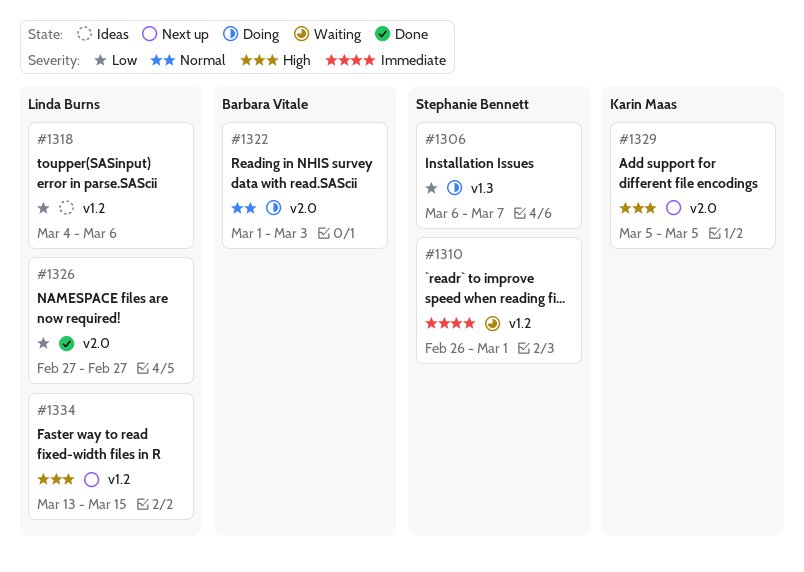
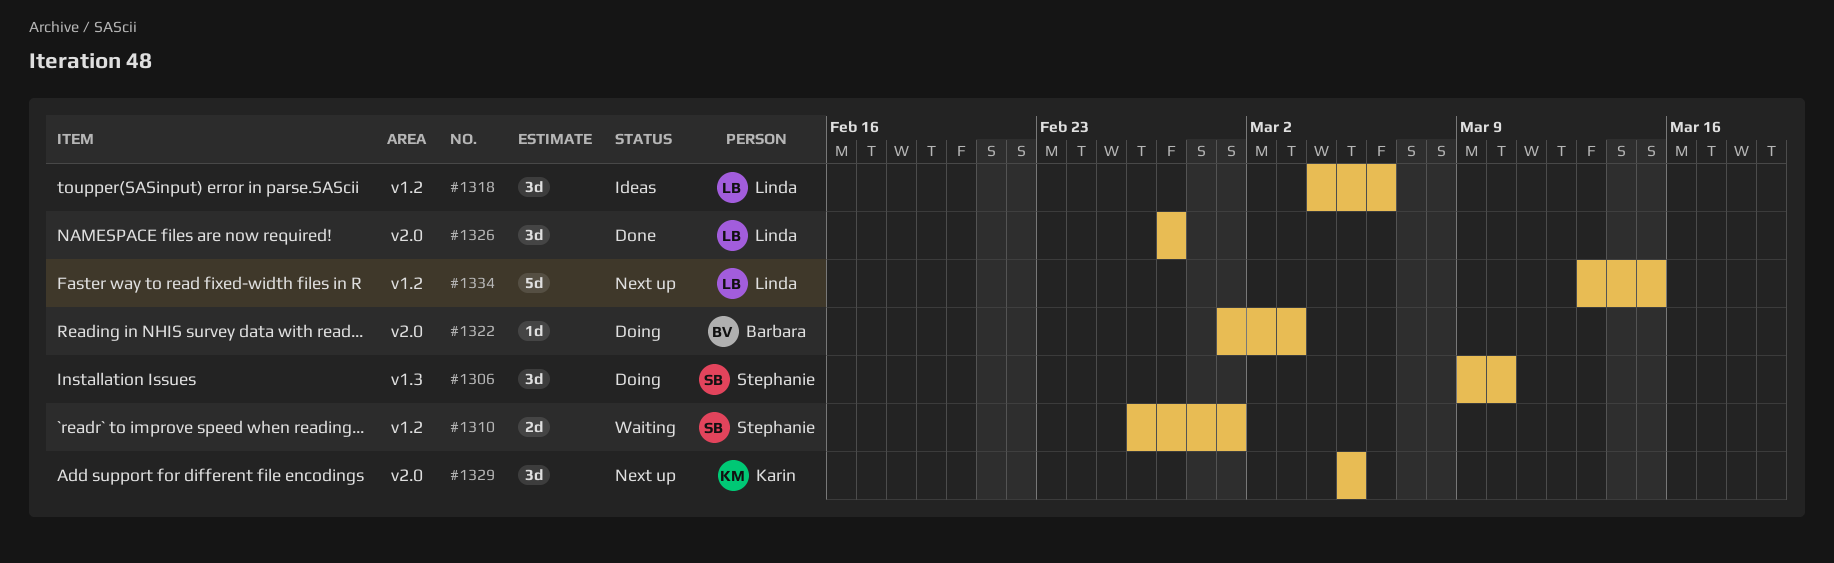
#1306, start: Mar 6 -> Mar 9
#1306, due: Mar 7 -> Mar 10

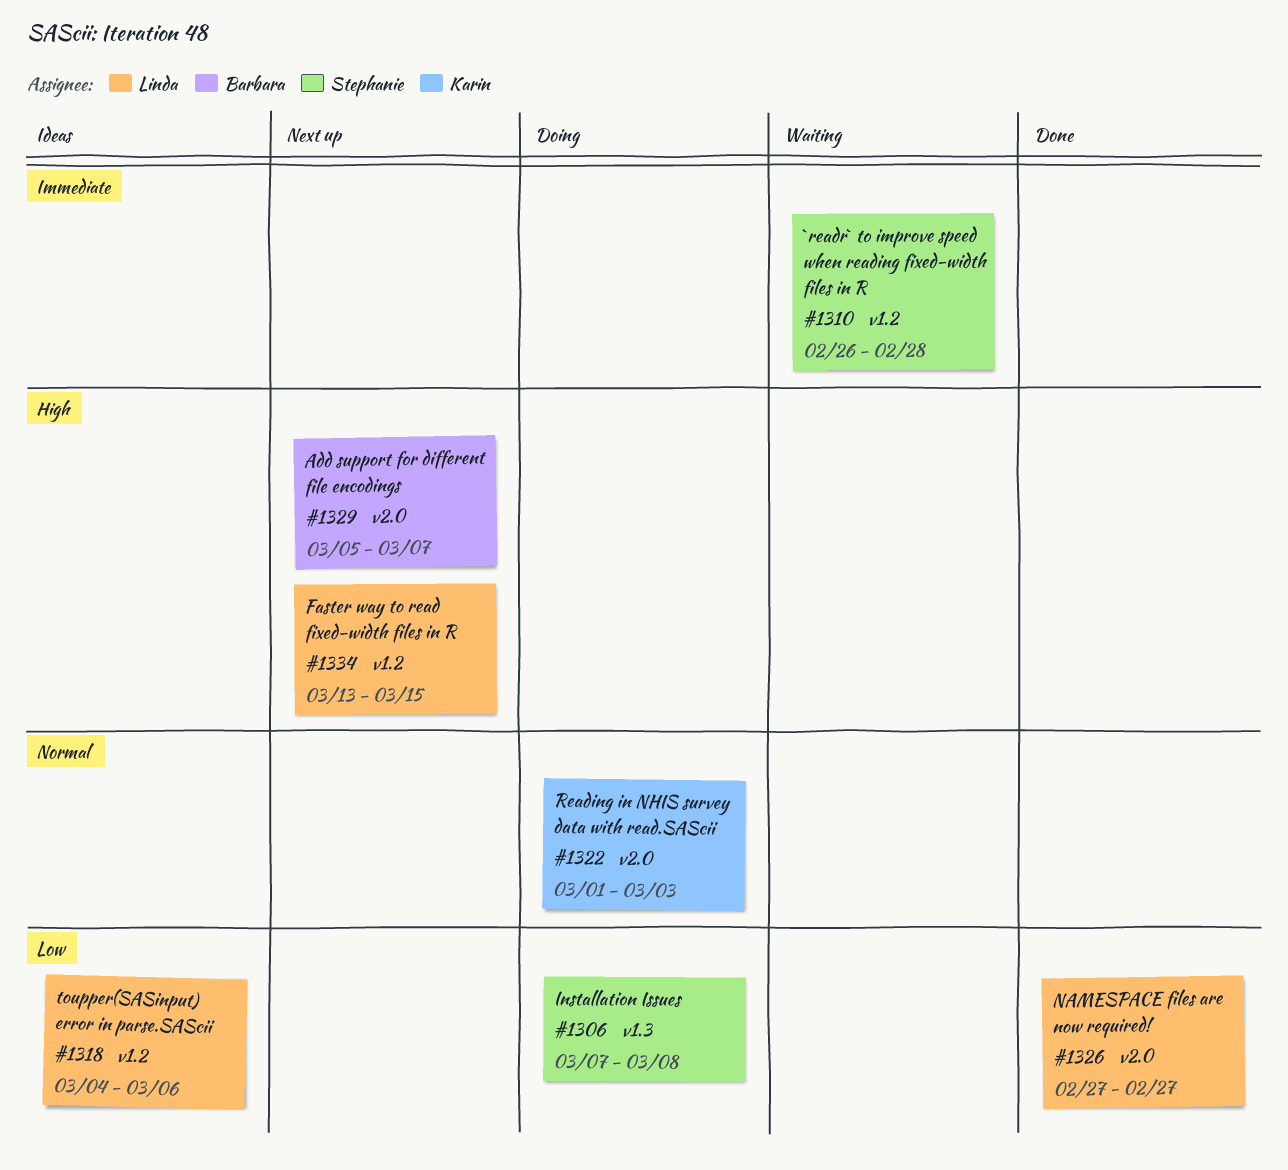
#1306, start: Mar 9 -> Mar 7
#1306, due: Mar 10 -> Mar 8
#1310, due: Mar 1 -> Feb 28
#1322, owner: Barbara -> Karin
#1329, owner: Karin -> Barbara
#1329, due: Mar 5 -> Mar 7

